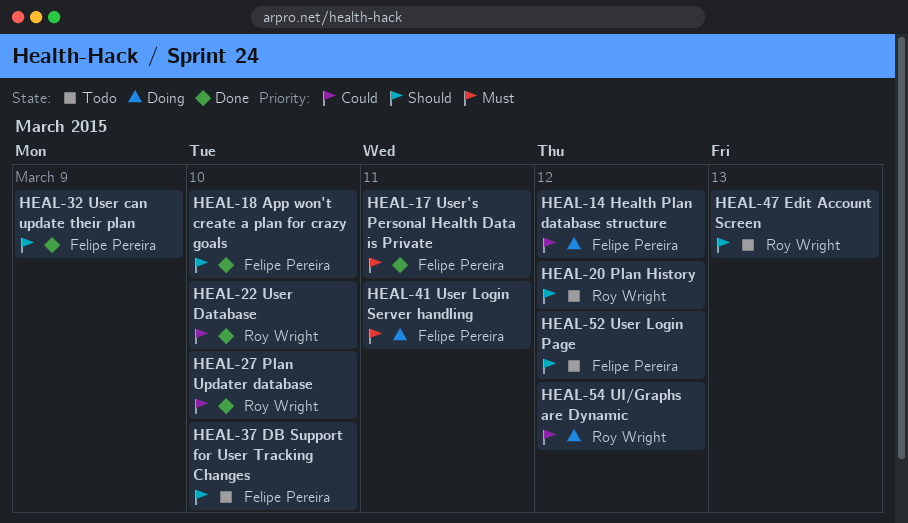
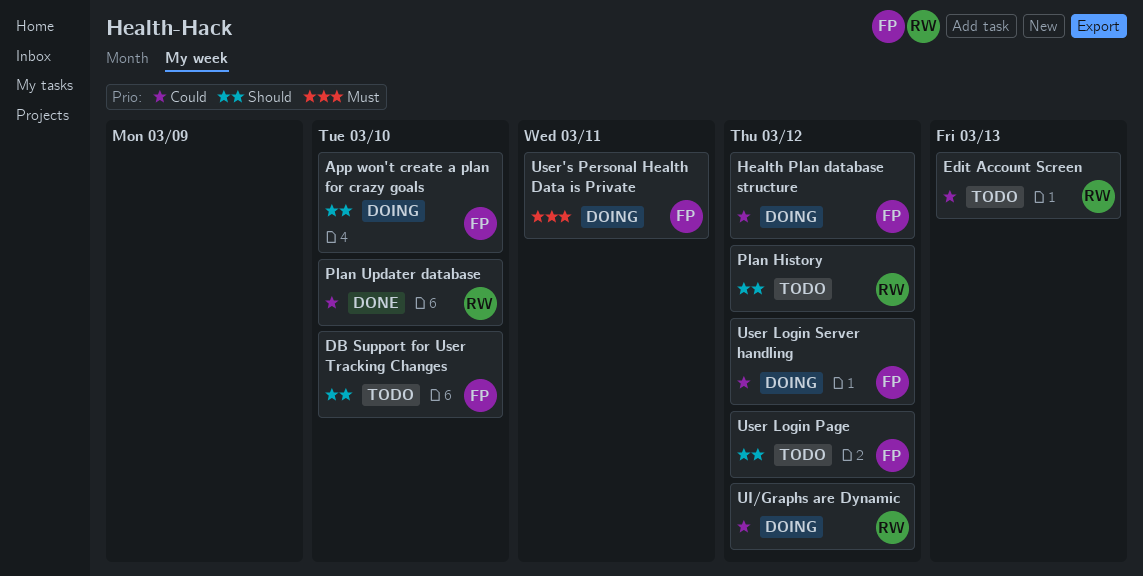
App won't create a plan for crazy goals, status: Done -> Doing
Edit Account Screen, priority: Should -> Could
User can update their plan: present -> none
User Database: present -> none
User Login Server handling, priority: Must -> Could
User Login Server handling, due: Mar 11 -> Mar 12
User's Personal Health Data is Private, status: Done -> Doing

